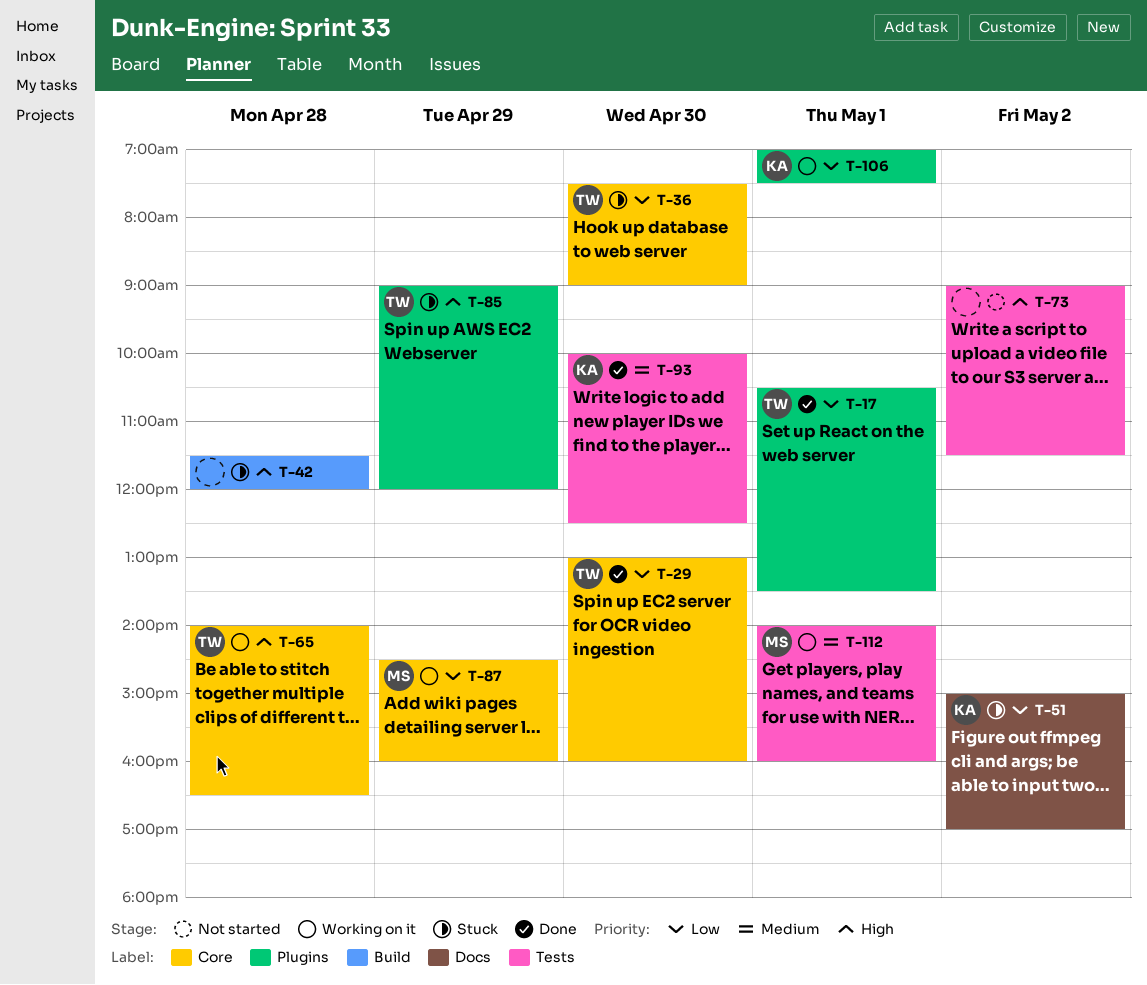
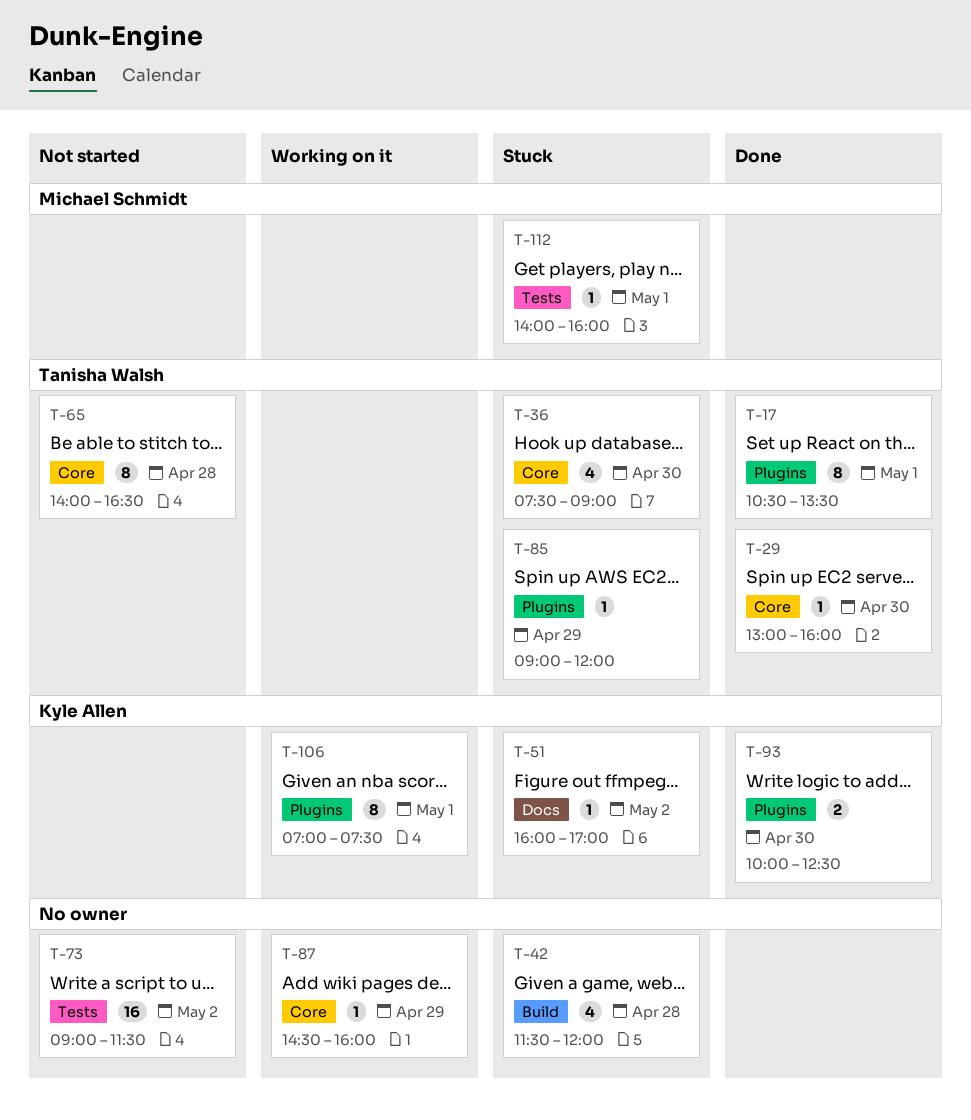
T-51, begins: 15:00 -> 16:00
T-65, status: Working on it -> Not started
T-87, owner: Michael Schmidt -> none
T-93, label: Tests -> Plugins
T-112, status: Working on it -> Stuck

